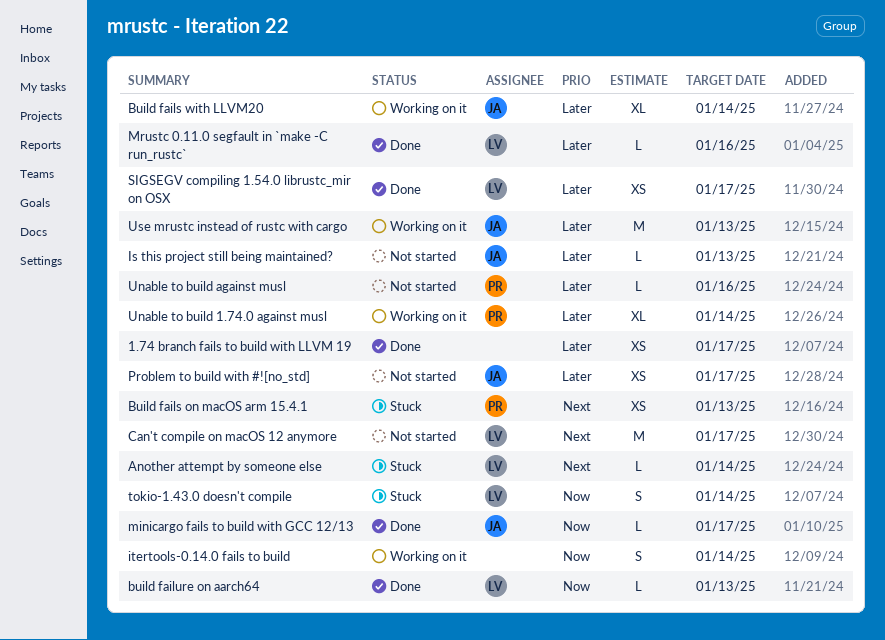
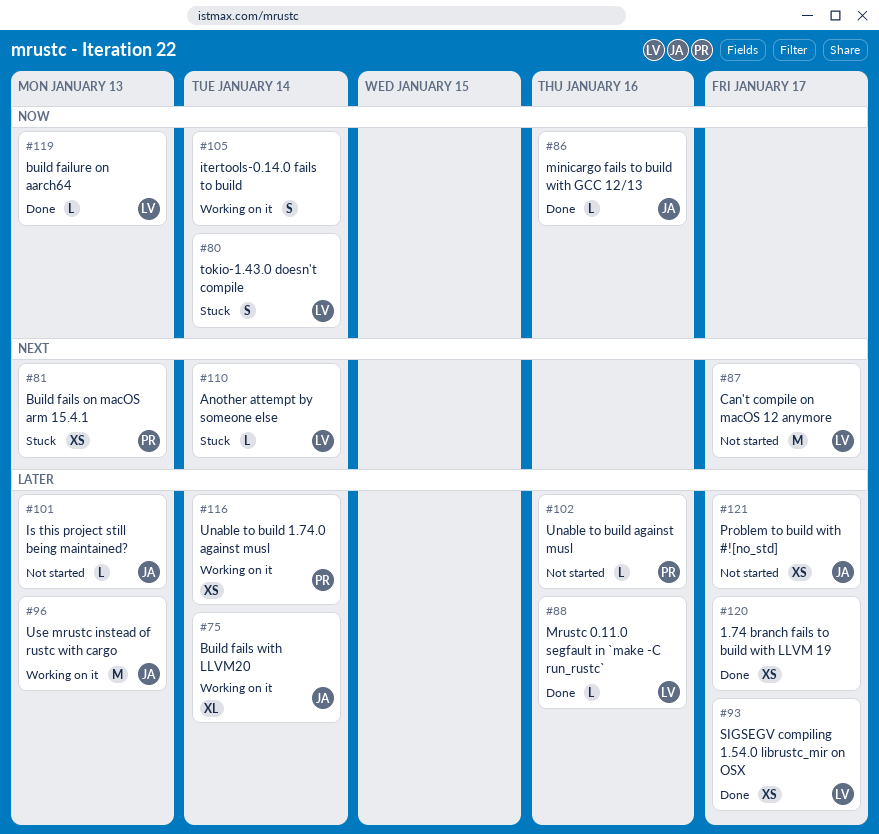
minicargo fails to build with GCC 12/13, due: Jan 17 -> Jan 16
Unable to build 1.74.0 against musl, estimate: XL -> XS

